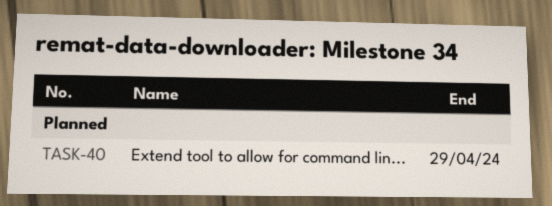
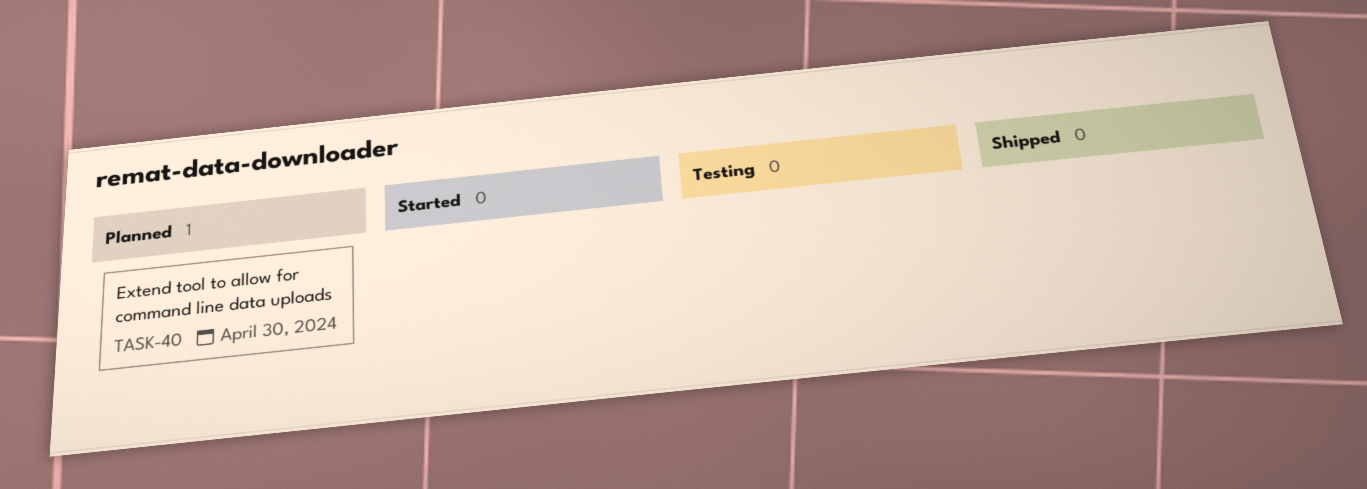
TASK-40, due: Apr 29 -> Apr 30

